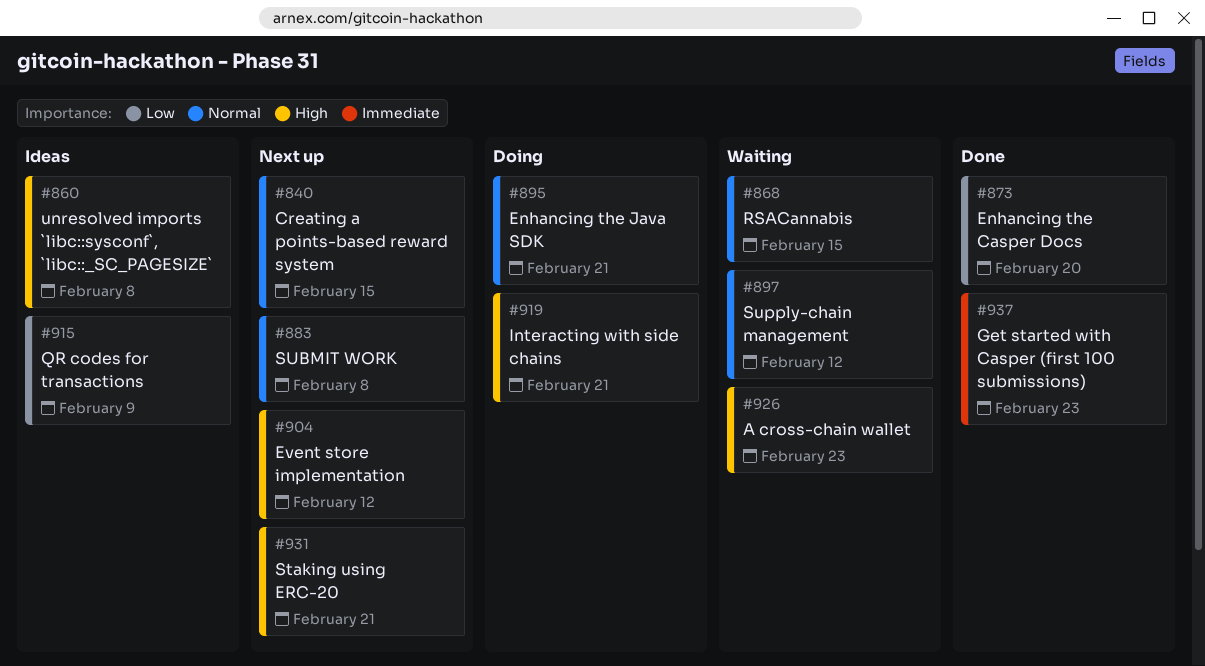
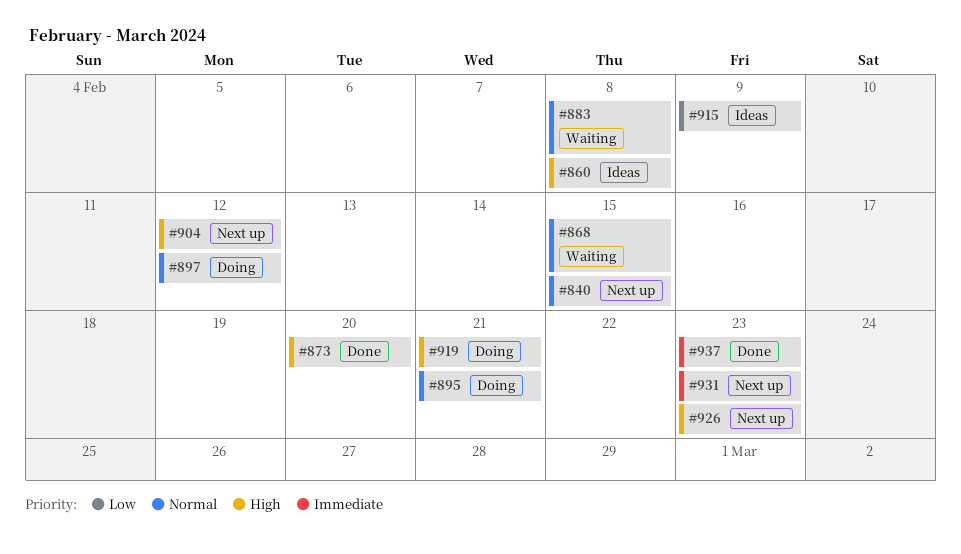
#873, priority: Low -> High
#883, status: Next up -> Waiting
#897, status: Waiting -> Doing
#926, status: Waiting -> Next up
#931, priority: High -> Immediate
#931, due: Feb 21 -> Feb 23

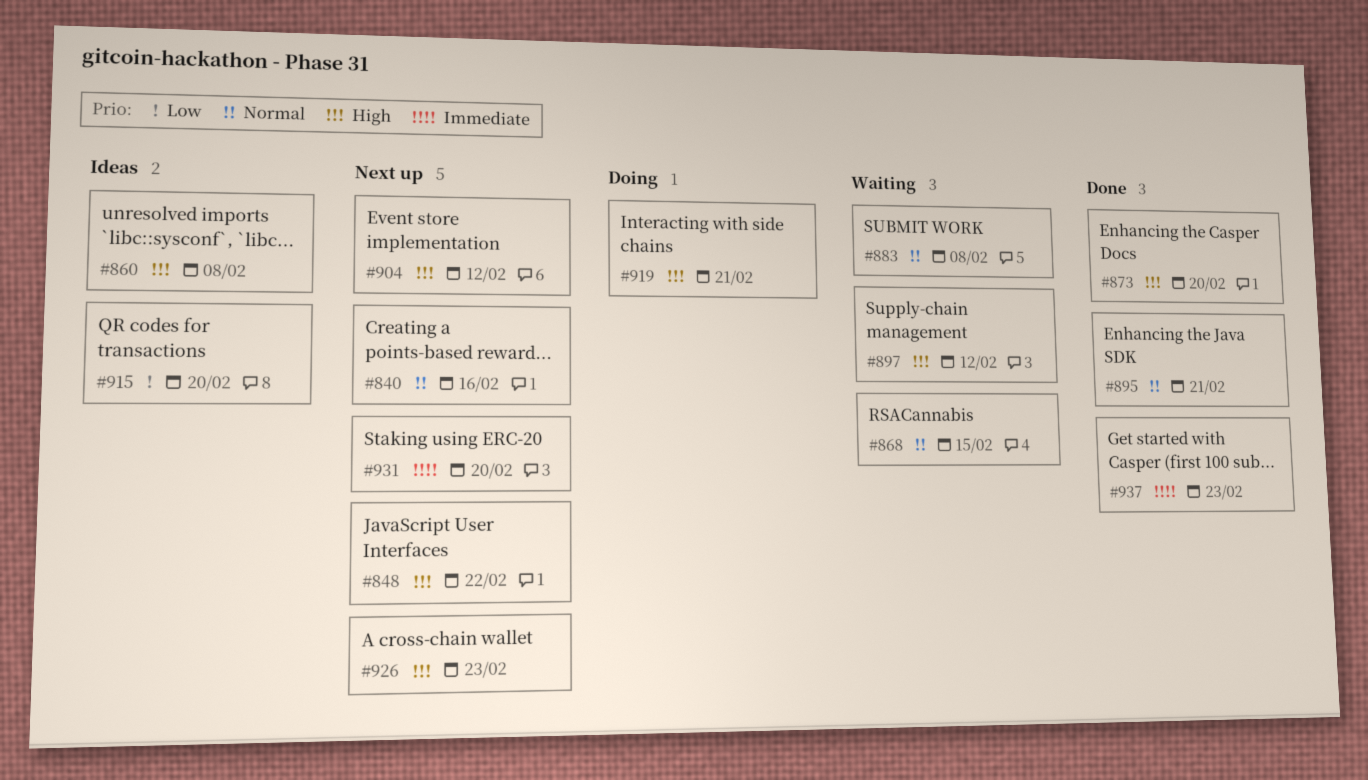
#840, due: Feb 15 -> Feb 16
#848: none -> present
#895, status: Doing -> Done
#897, status: Doing -> Waiting
#897, priority: Normal -> High
#915, due: Feb 9 -> Feb 20
#931, due: Feb 23 -> Feb 20

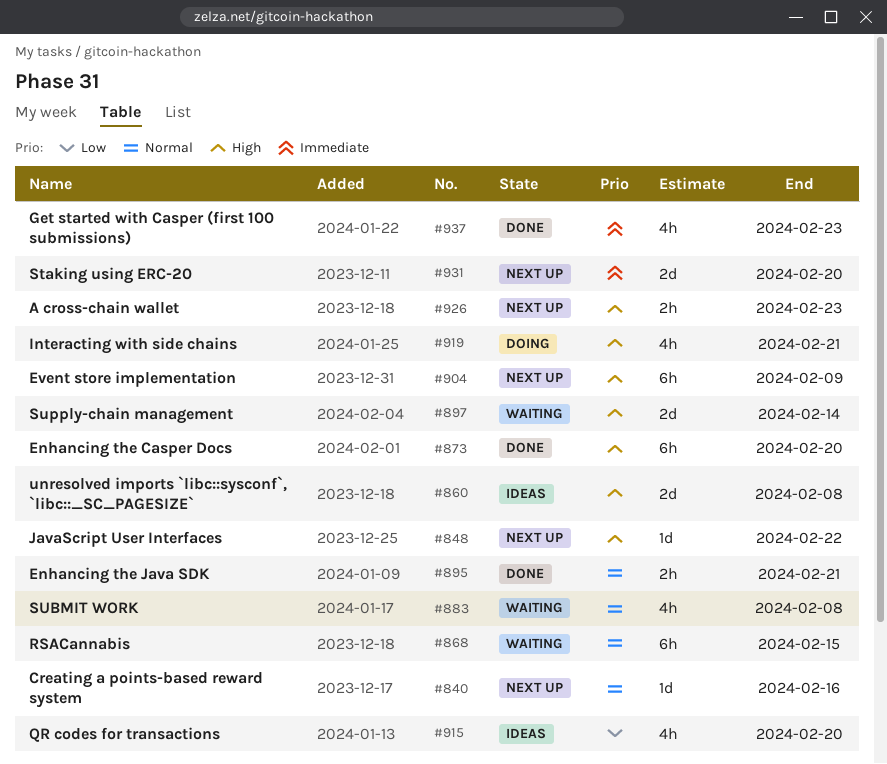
#897, due: Feb 12 -> Feb 14
#904, due: Feb 12 -> Feb 9

